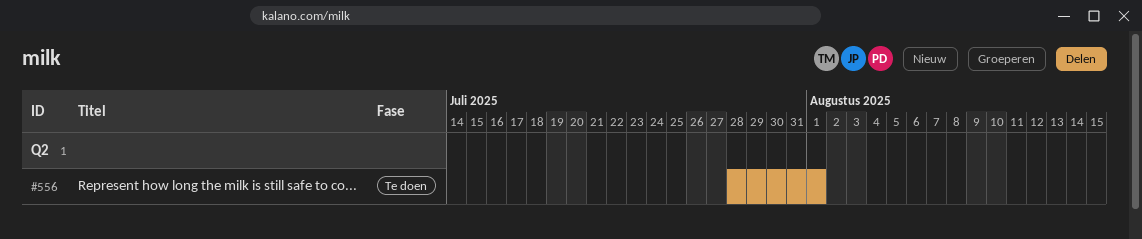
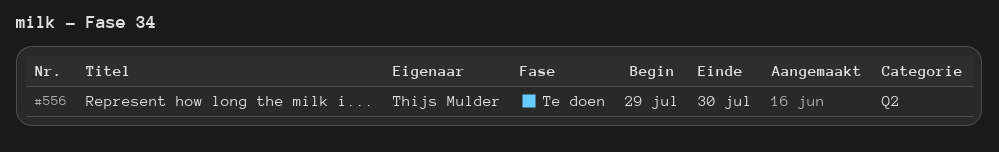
#556, start: Jul 28 -> Jul 29
#556, due: Aug 1 -> Jul 30

